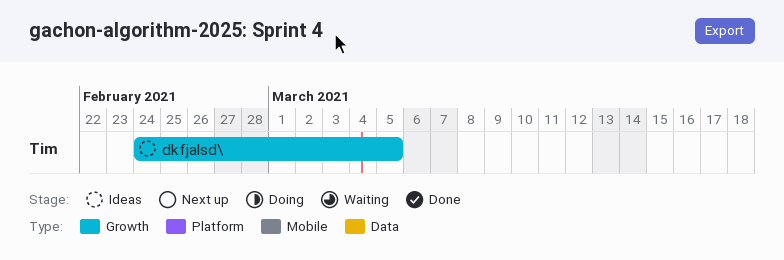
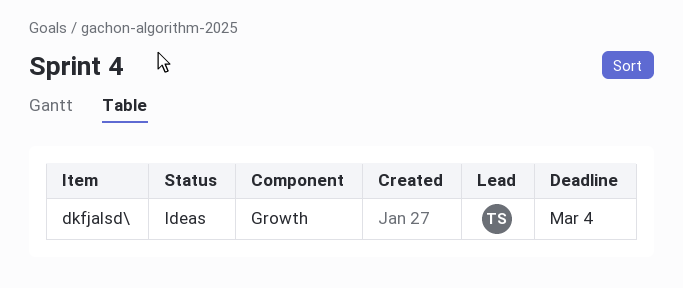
dkfjalsd\, due: Mar 5 -> Mar 4

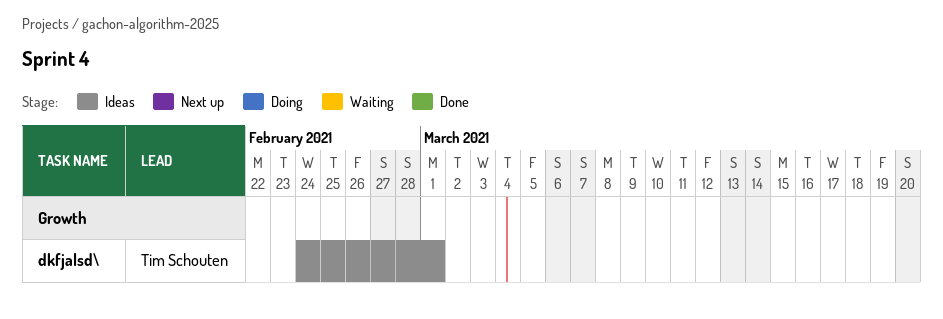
dkfjalsd\, due: Mar 4 -> Mar 1

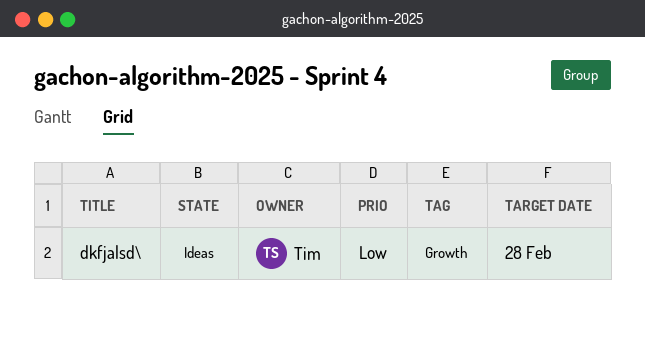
dkfjalsd\, due: Mar 1 -> Feb 28

